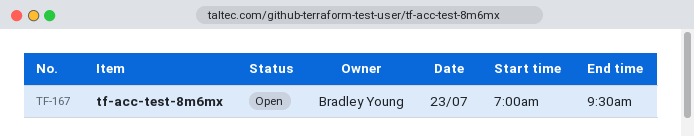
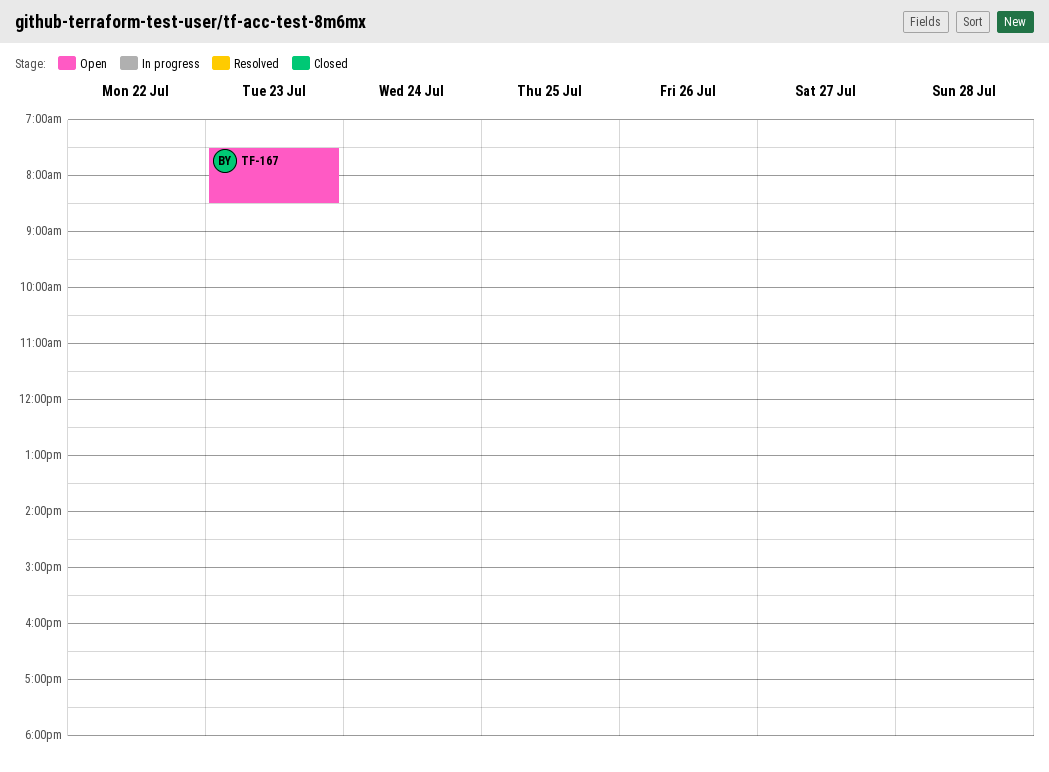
TF-167, begins: 07:00 -> 07:30
TF-167, ends: 09:30 -> 08:30

